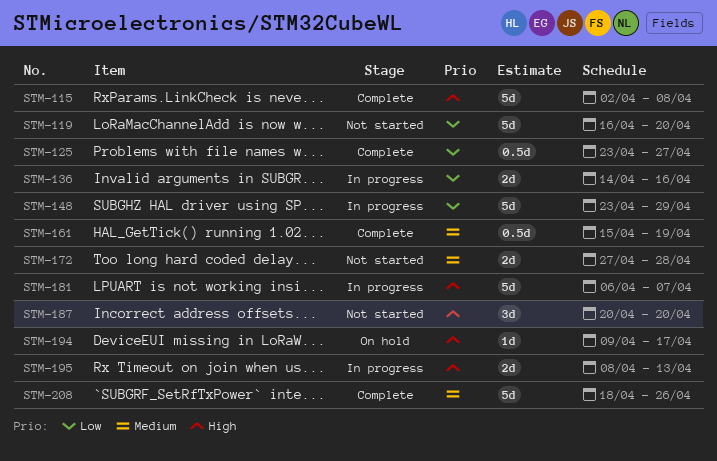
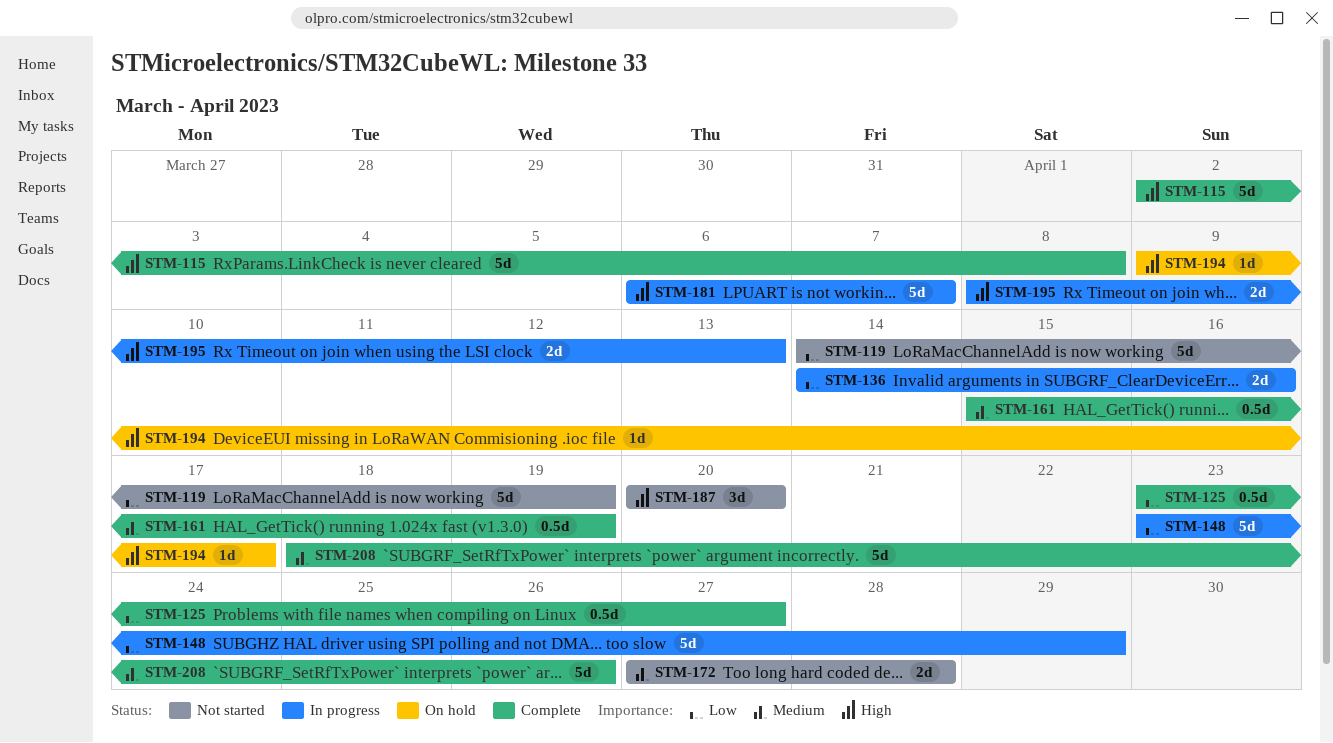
STM-119, start: Apr 16 -> Apr 14
STM-119, due: Apr 20 -> Apr 19

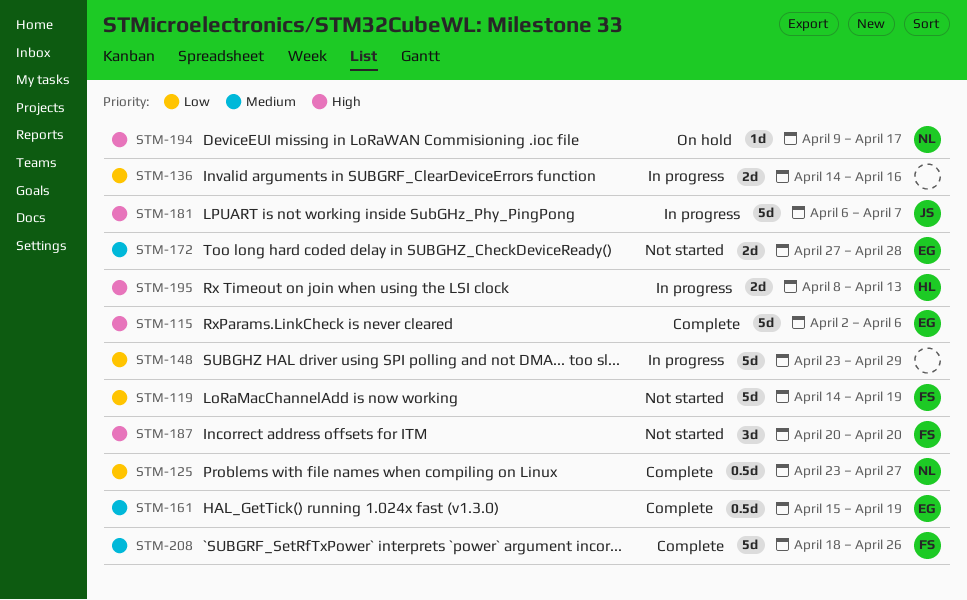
STM-115, due: Apr 8 -> Apr 6

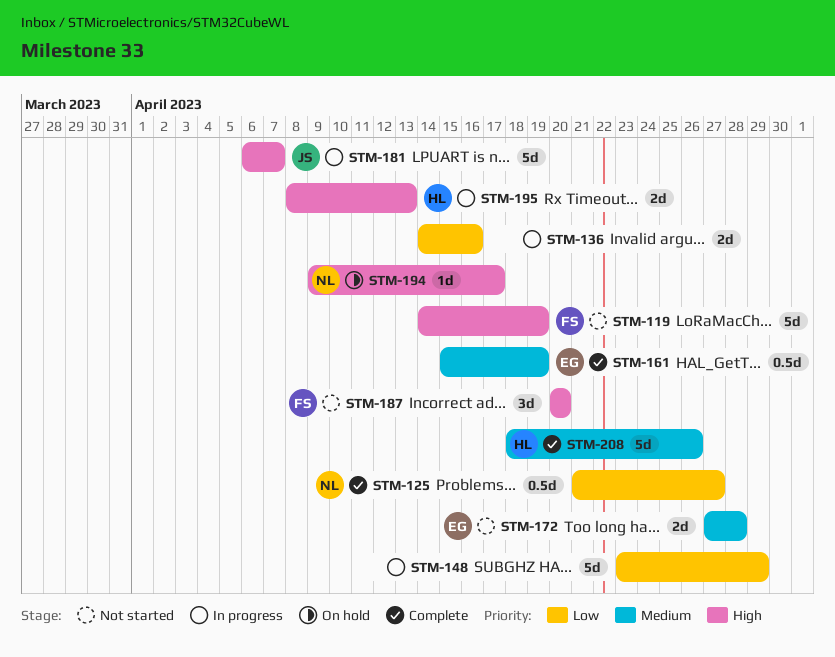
STM-115: present -> none
STM-119, priority: Low -> High
STM-125, start: Apr 23 -> Apr 21
STM-208, owner: FS -> HL

